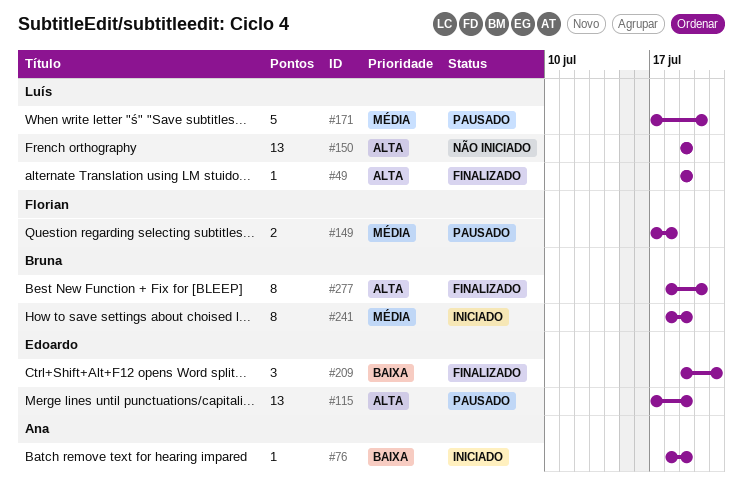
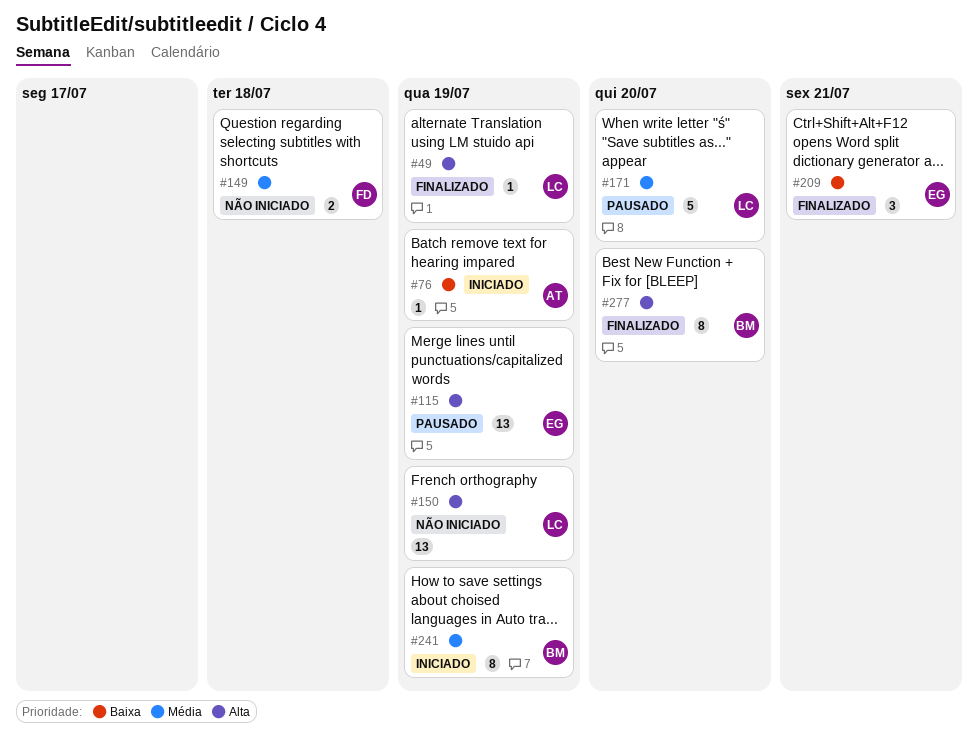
#149, status: Pausado -> Não iniciado

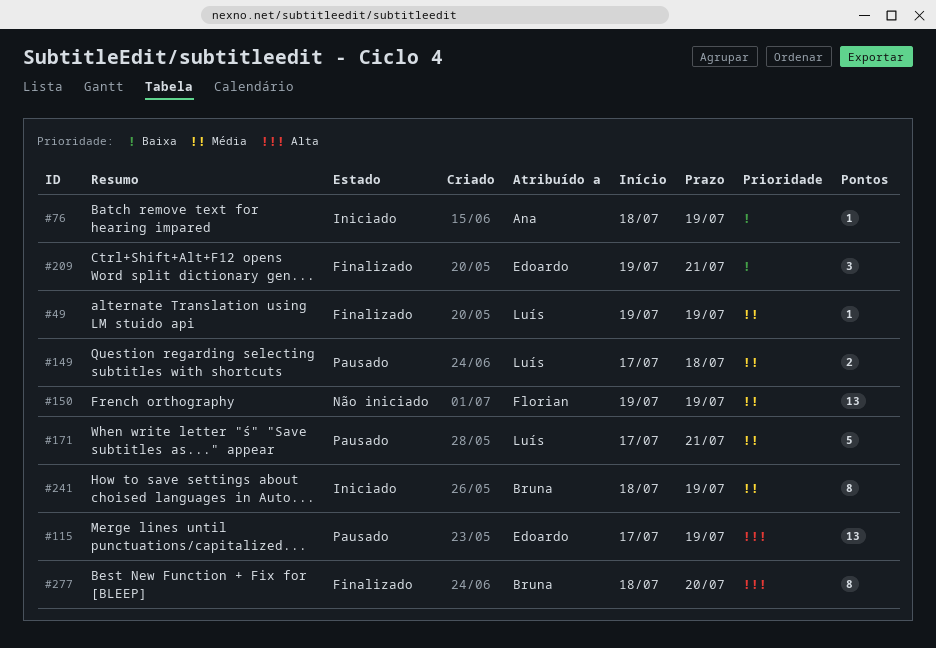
#49, priority: Alta -> Média
#149, status: Não iniciado -> Pausado
#149, owner: Florian -> Luís
#150, owner: Luís -> Florian
#150, priority: Alta -> Média
#171, due: Jul 20 -> Jul 21

